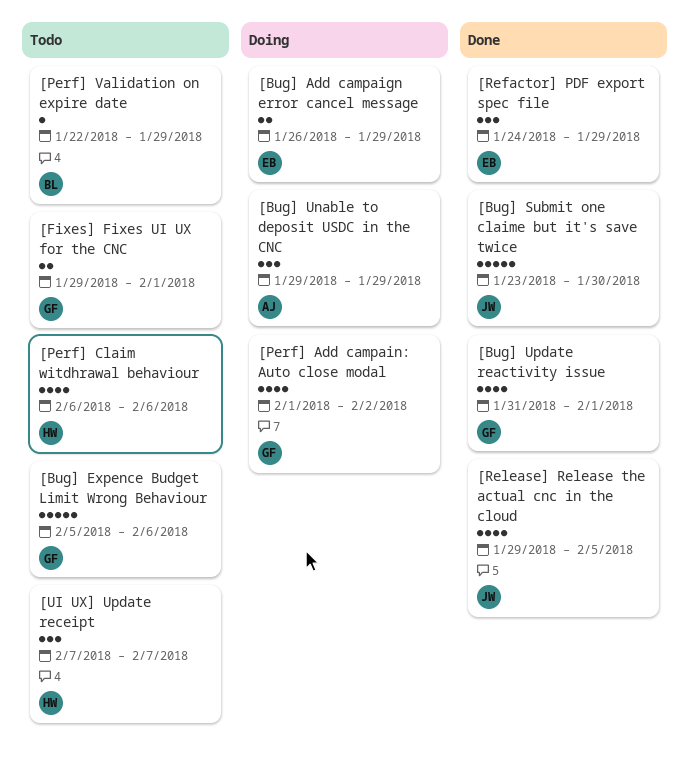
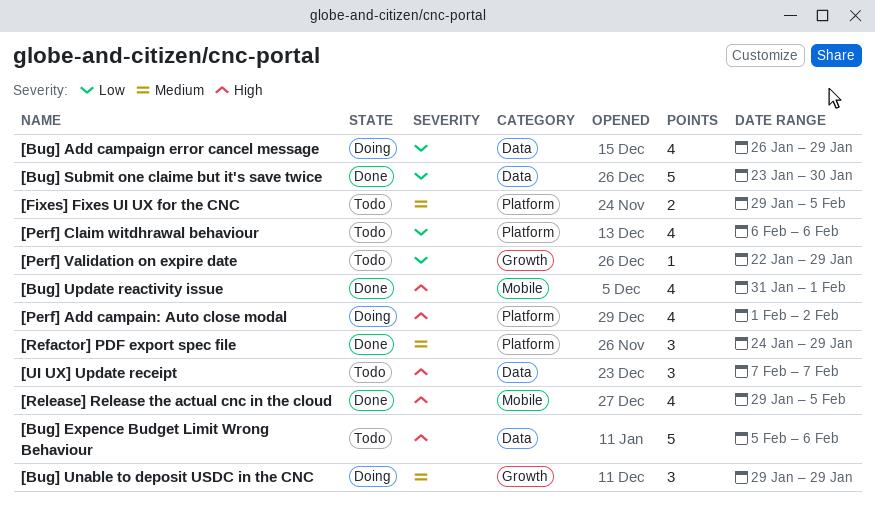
[Bug] Add campaign error cancel message, estimate: 2 -> 4
[Fixes] Fixes UI UX for the CNC, due: Feb 1 -> Feb 5

